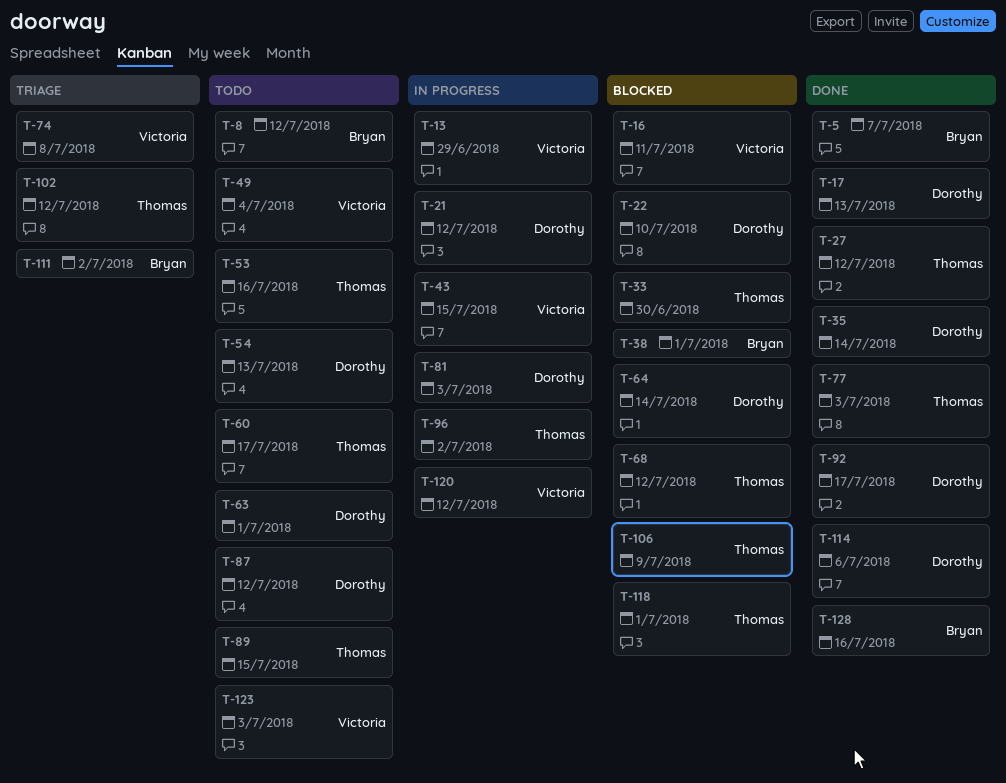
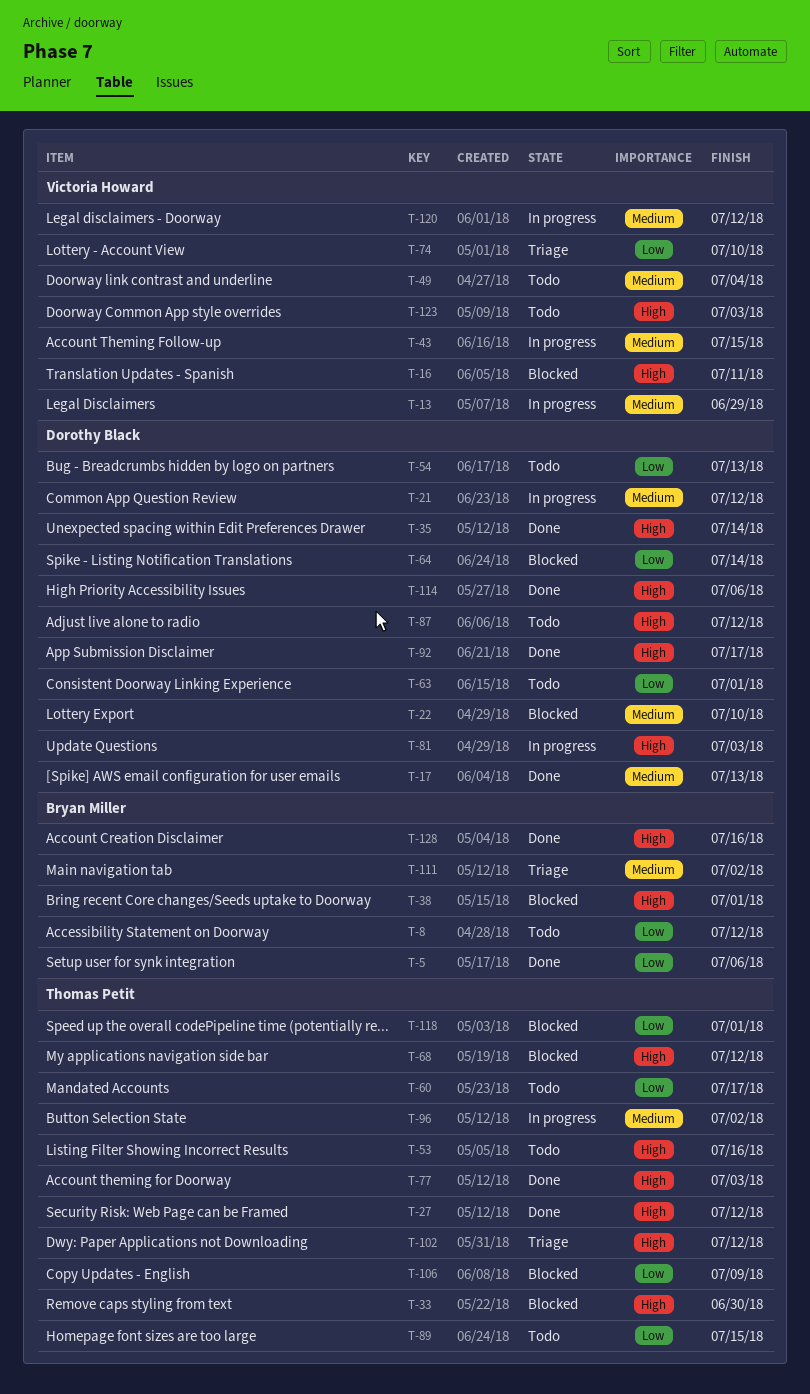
T-5, due: Jul 7 -> Jul 6
T-74, due: Jul 8 -> Jul 10

